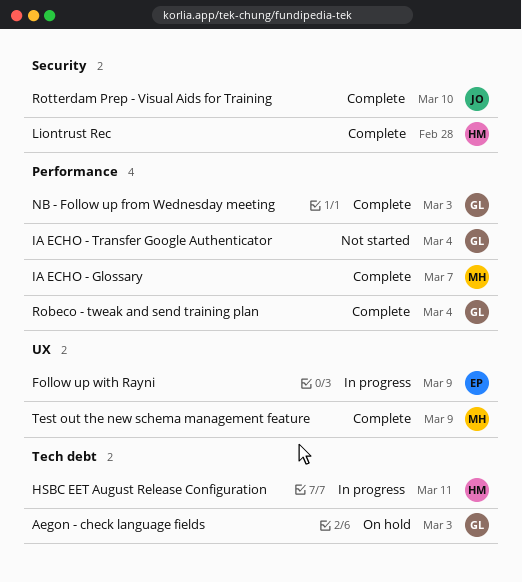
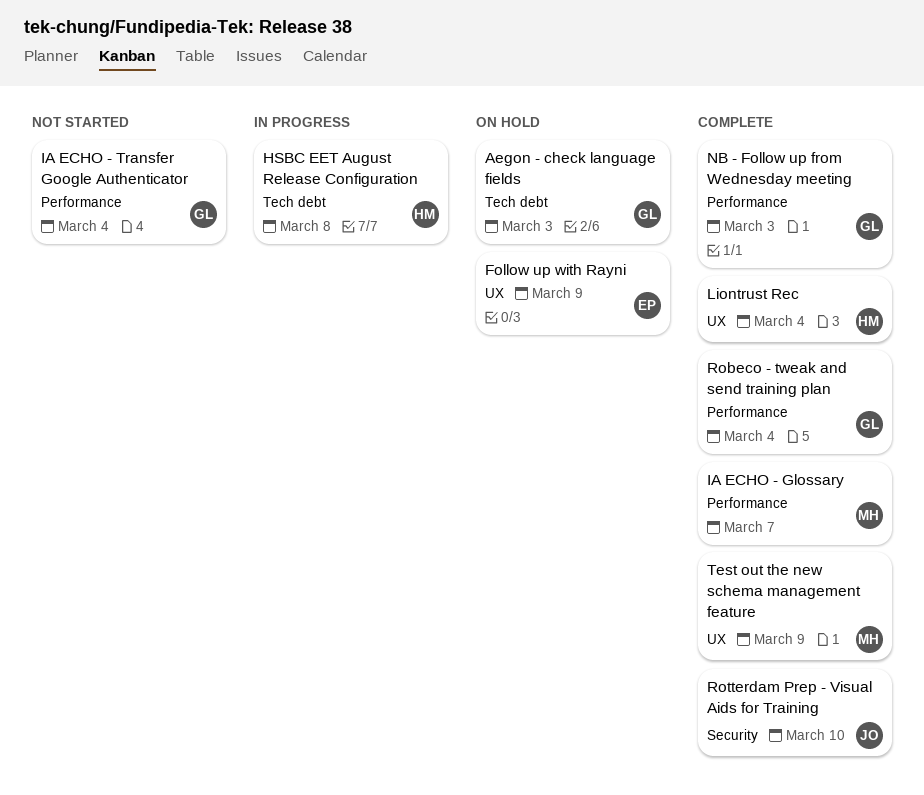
Follow up with Rayni, status: In progress -> On hold
HSBC EET August Release Configuration, due: Mar 11 -> Mar 8
Liontrust Rec, label: Security -> UX
Liontrust Rec, due: Feb 28 -> Mar 4

